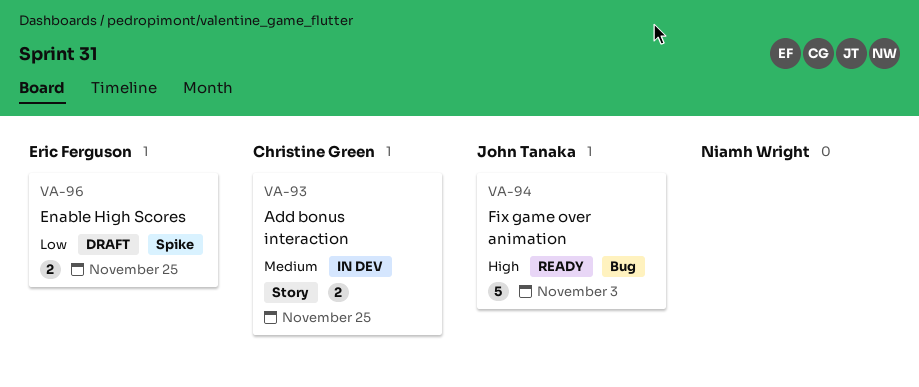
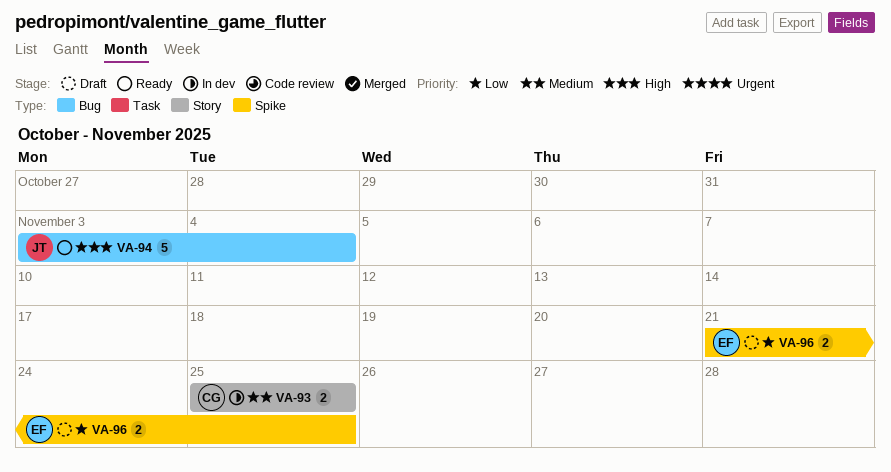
VA-94, due: Nov 3 -> Nov 4

